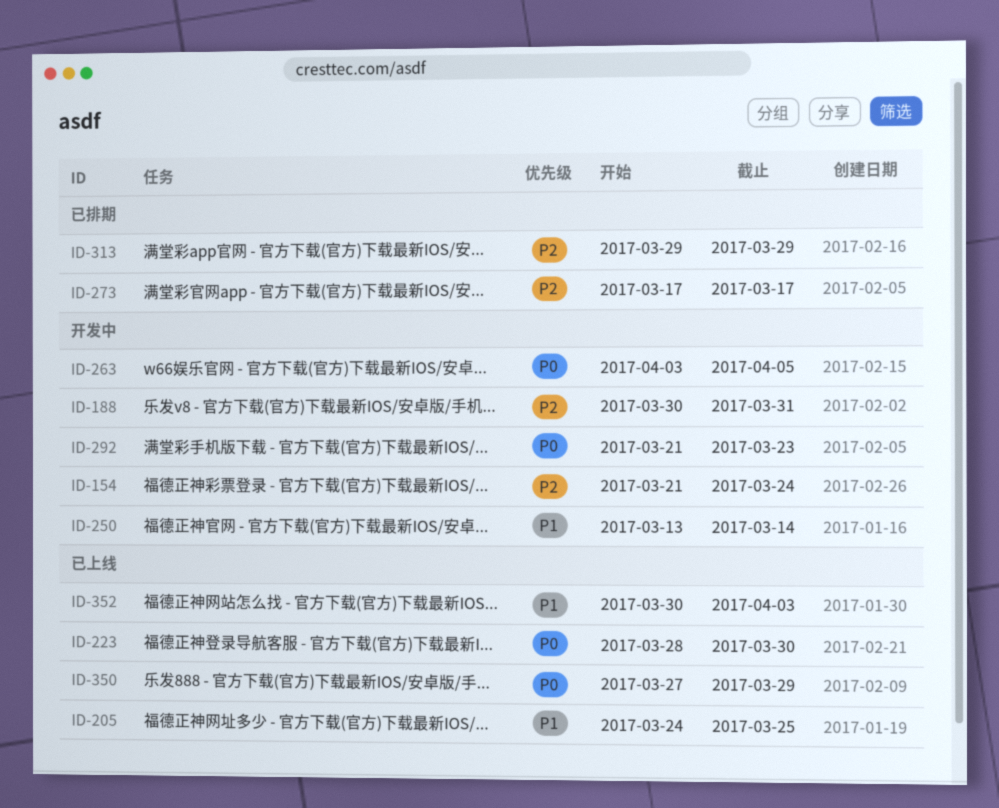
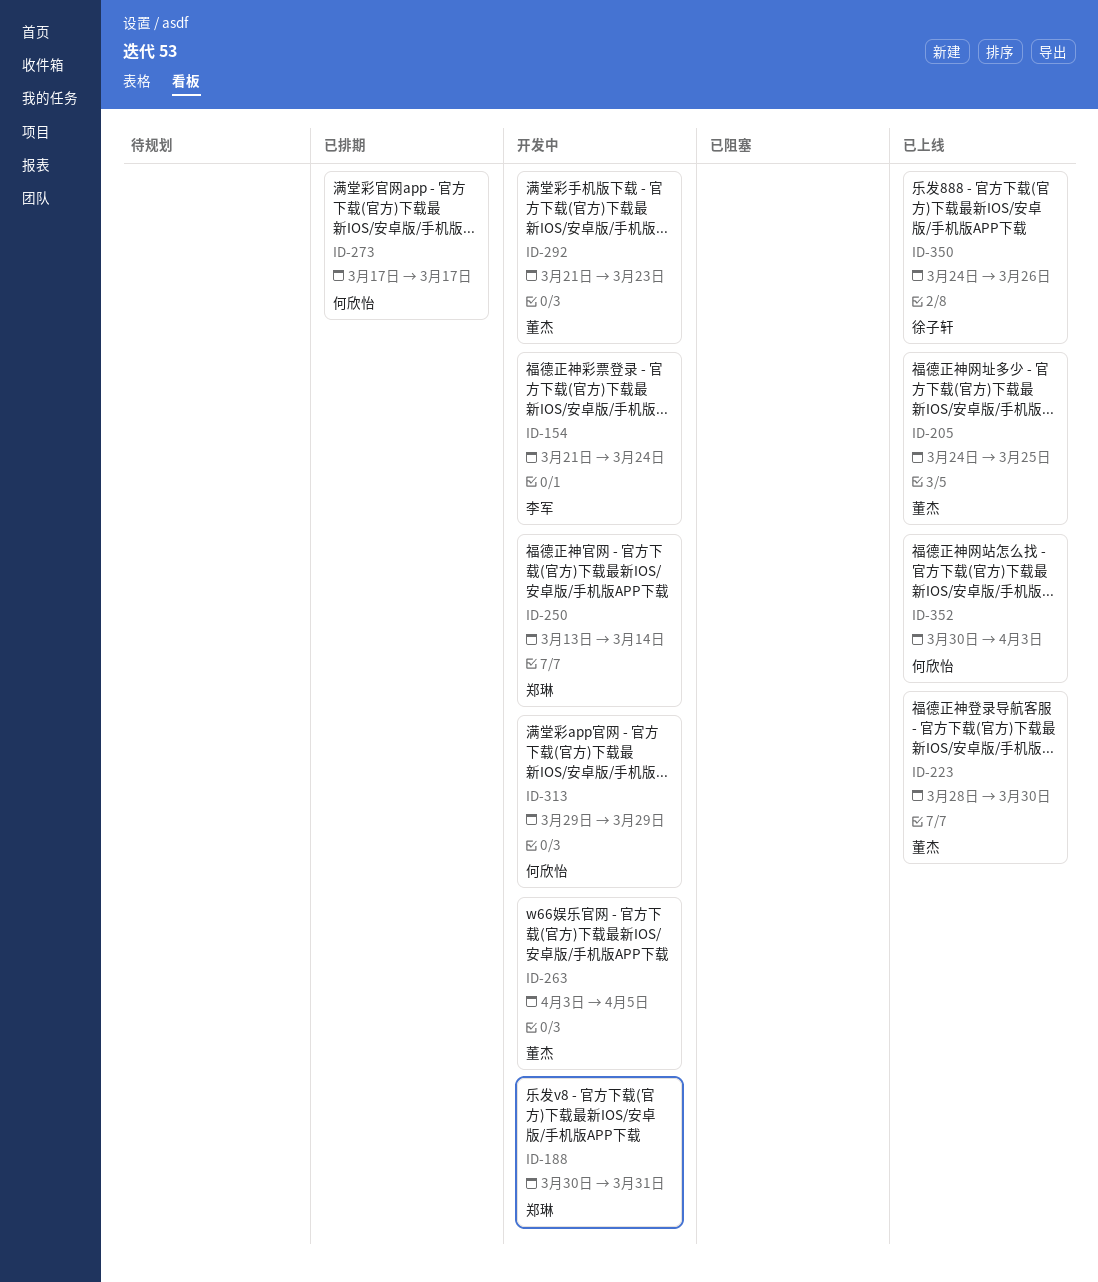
ID-313, status: 已排期 -> 开发中
ID-350, start: Mar 27 -> Mar 24
ID-350, due: Mar 29 -> Mar 26

